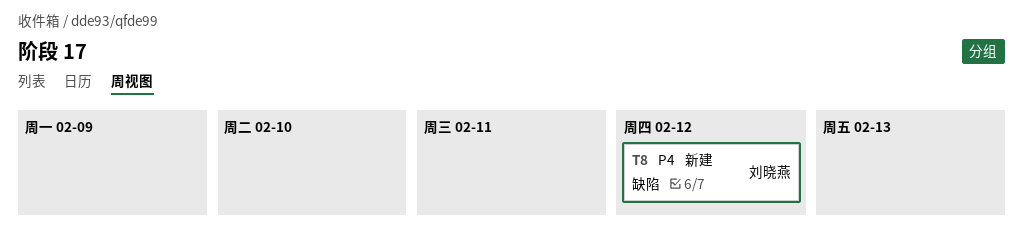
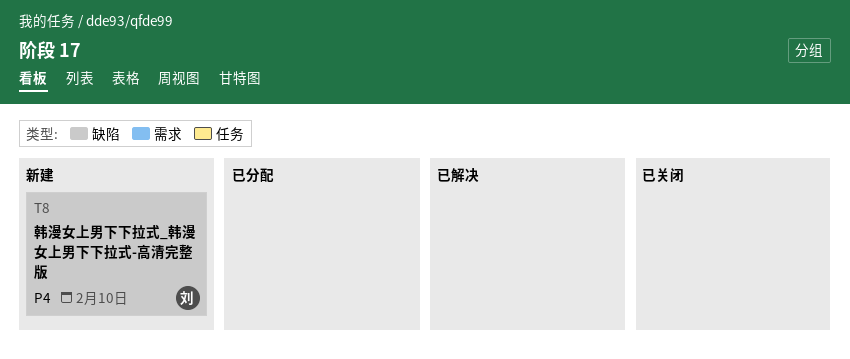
T8, due: Feb 12 -> Feb 10

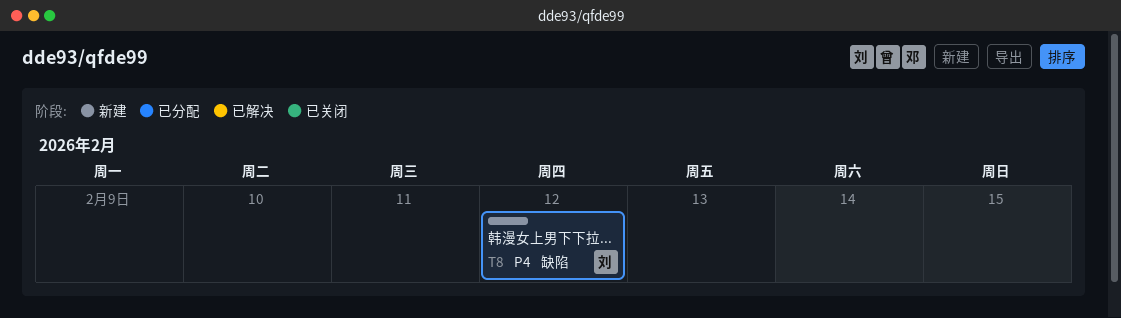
T8, due: Feb 10 -> Feb 12

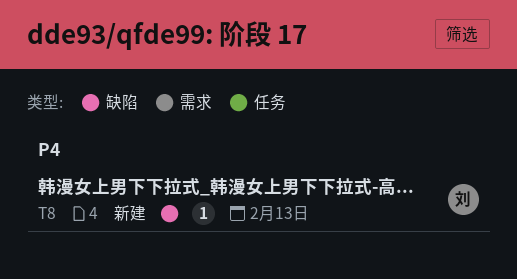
T8, due: Feb 12 -> Feb 13

